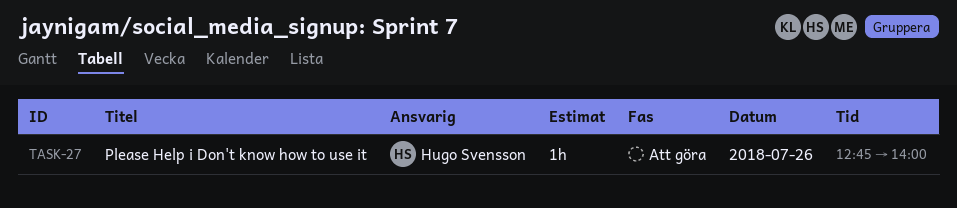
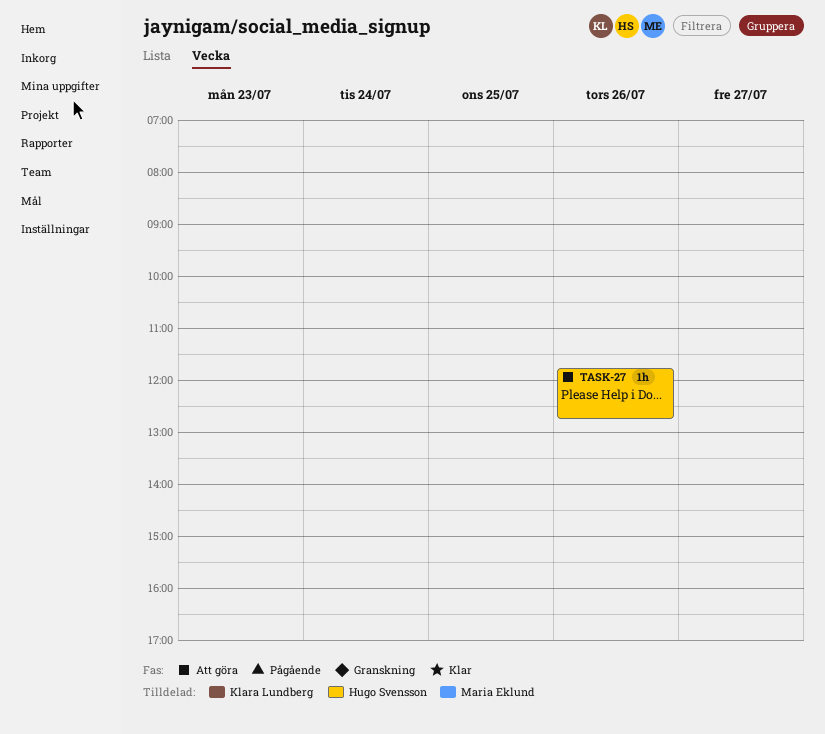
TASK-27, begins: 12:45 -> 11:45
TASK-27, ends: 14:00 -> 12:45

